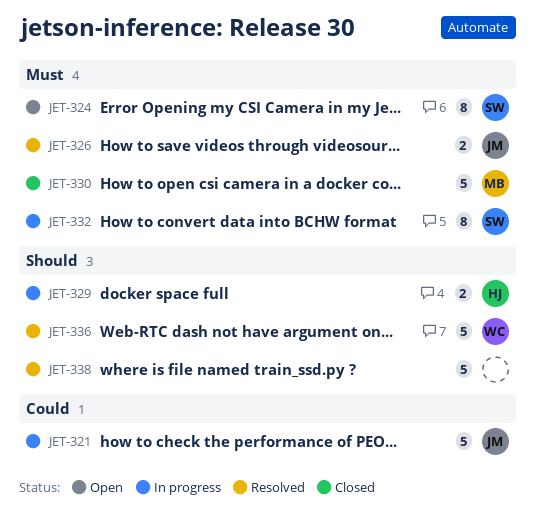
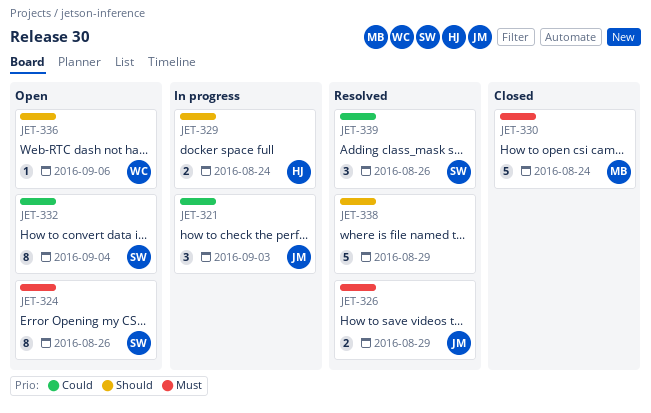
JET-321, estimate: 5 -> 3
JET-332, status: In progress -> Open
JET-332, priority: Must -> Could
JET-336, status: Resolved -> Open
JET-336, estimate: 5 -> 1
JET-339: none -> present

